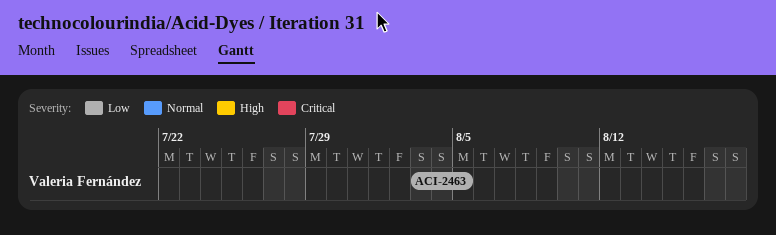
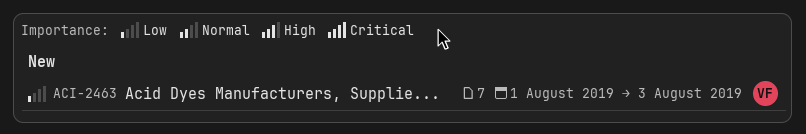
ACI-2463, start: Aug 3 -> Aug 1
ACI-2463, due: Aug 5 -> Aug 3

